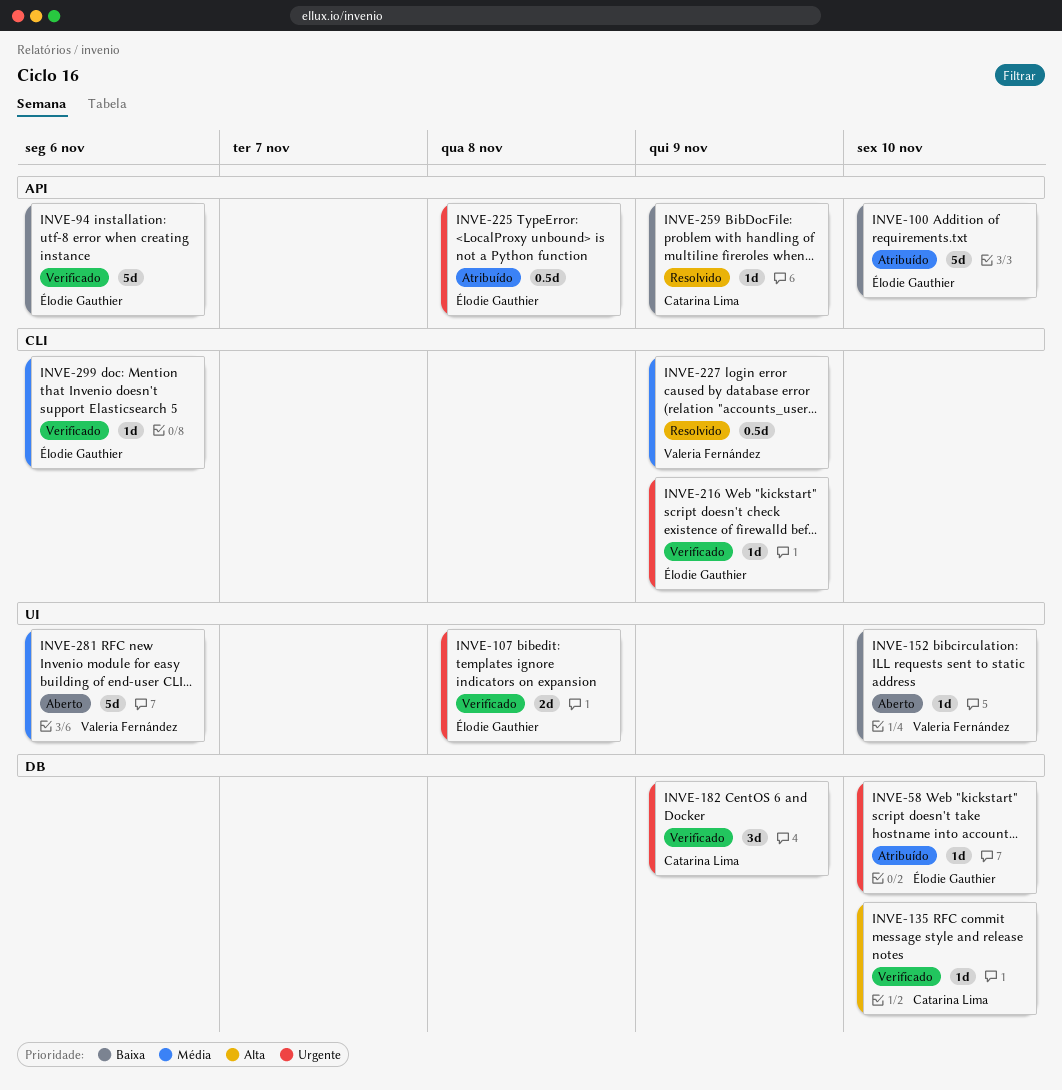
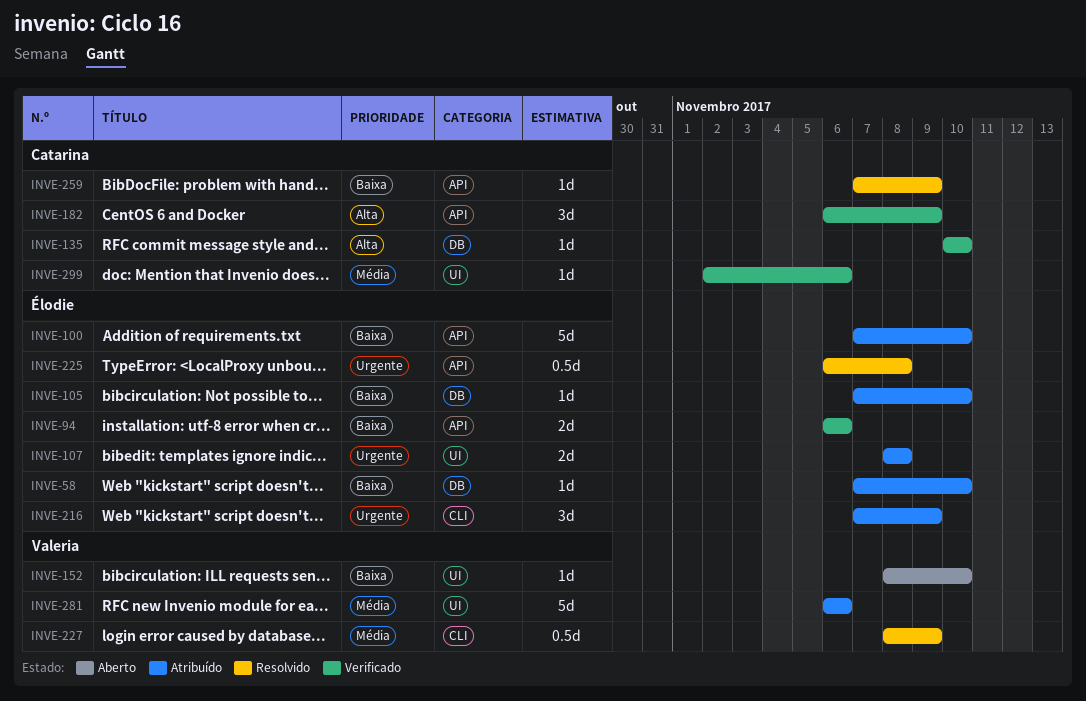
INVE-58, priority: Urgente -> Baixa
INVE-94, estimate: 5d -> 2d
INVE-105: none -> present
INVE-107, status: Verificado -> Atribuído
INVE-182, priority: Urgente -> Alta
INVE-182, label: DB -> API
INVE-216, status: Verificado -> Atribuído
INVE-216, estimate: 1d -> 3d
INVE-225, status: Atribuído -> Resolvido
INVE-281, status: Aberto -> Atribuído
INVE-299, owner: Élodie Gauthier -> Catarina Lima
INVE-299, label: CLI -> UI

